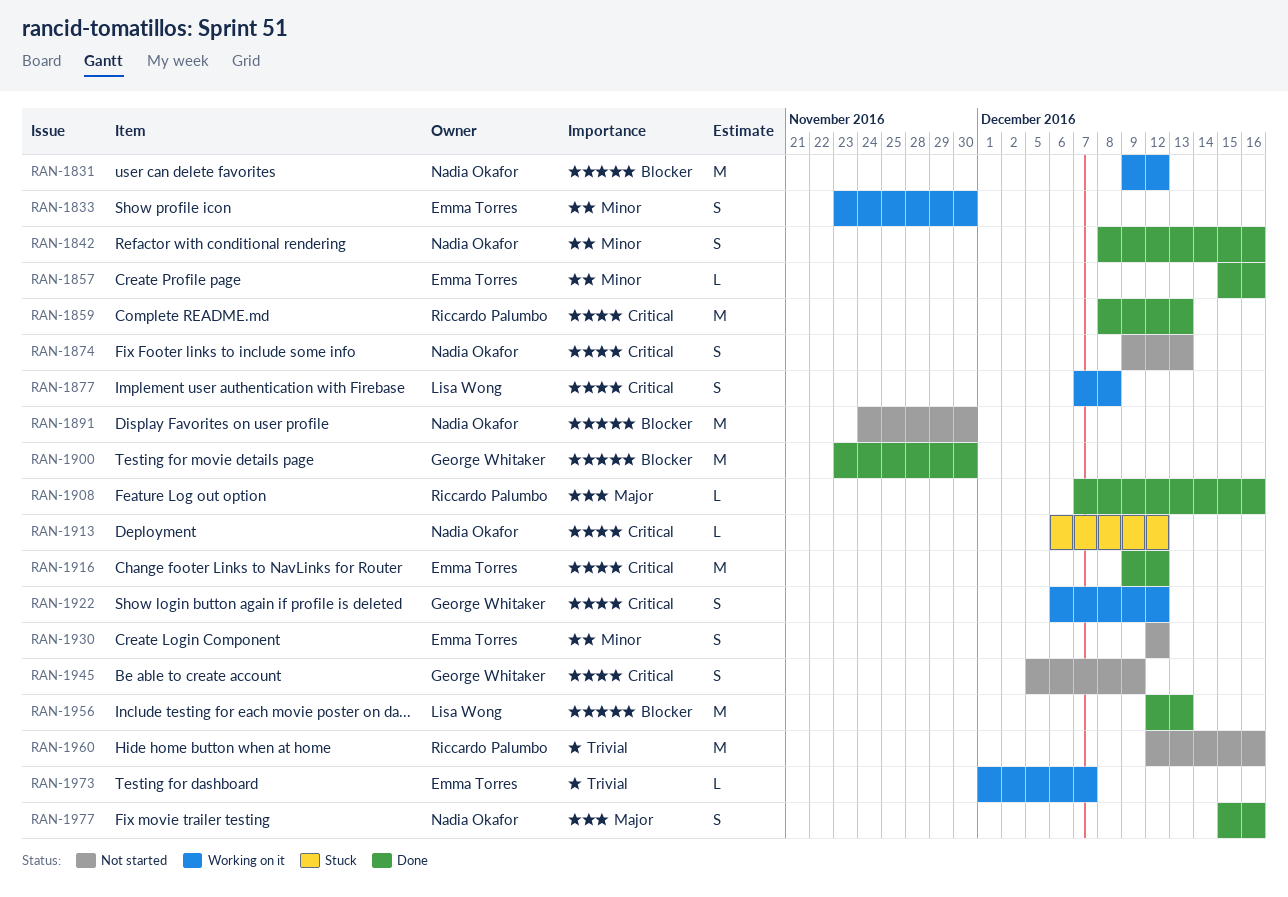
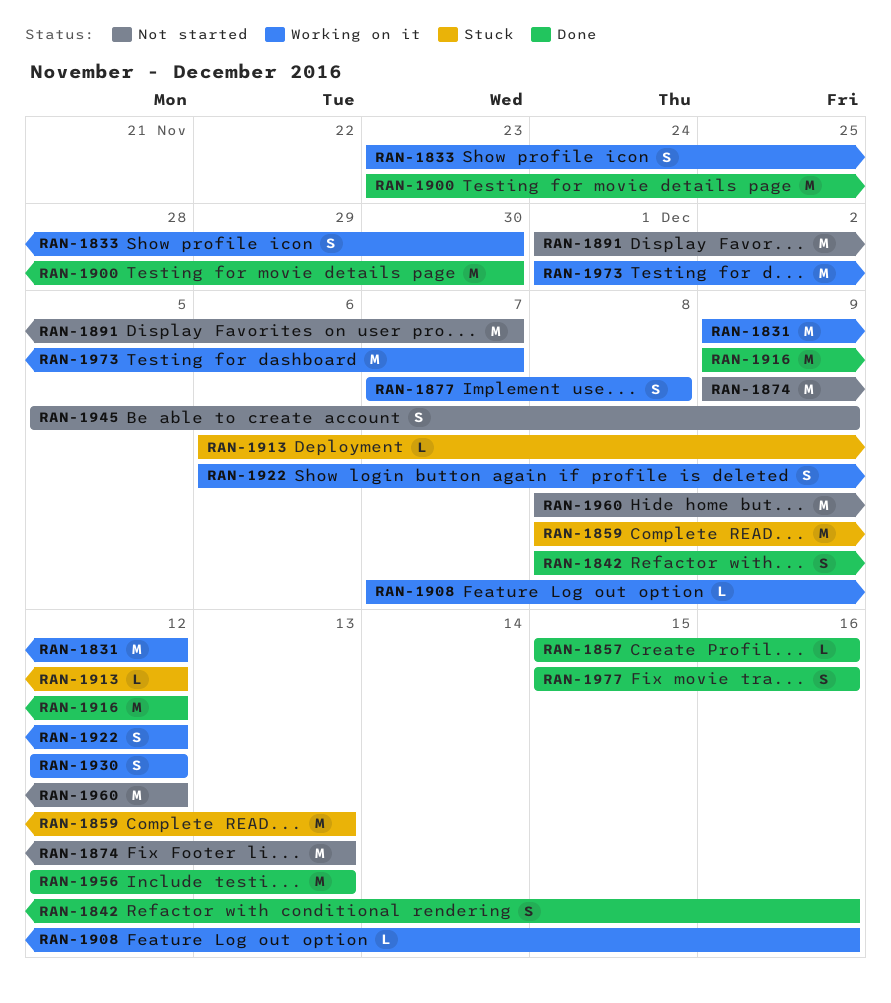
RAN-1859, status: Done -> Stuck
RAN-1874, estimate: S -> M
RAN-1891, start: Nov 24 -> Dec 1
RAN-1891, due: Nov 30 -> Dec 7
RAN-1908, status: Done -> Working on it
RAN-1930, status: Not started -> Working on it
RAN-1960, start: Dec 12 -> Dec 8
RAN-1960, due: Dec 16 -> Dec 12
RAN-1973, estimate: L -> M

